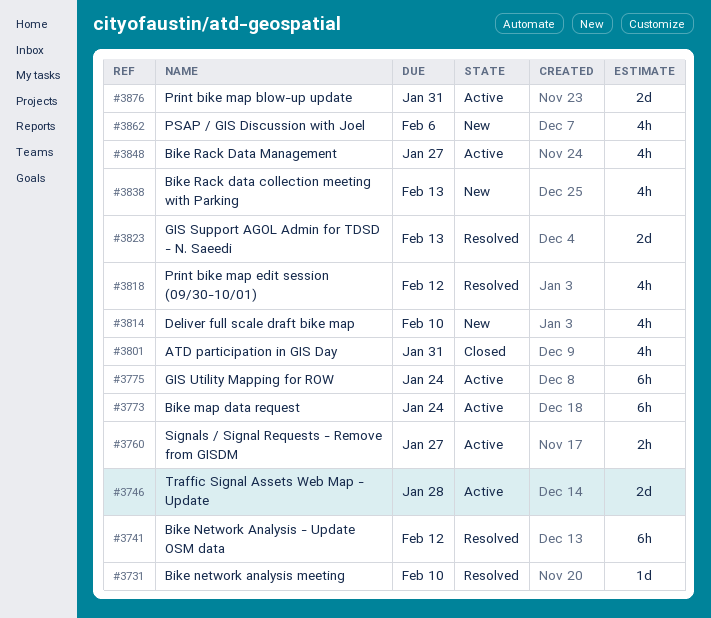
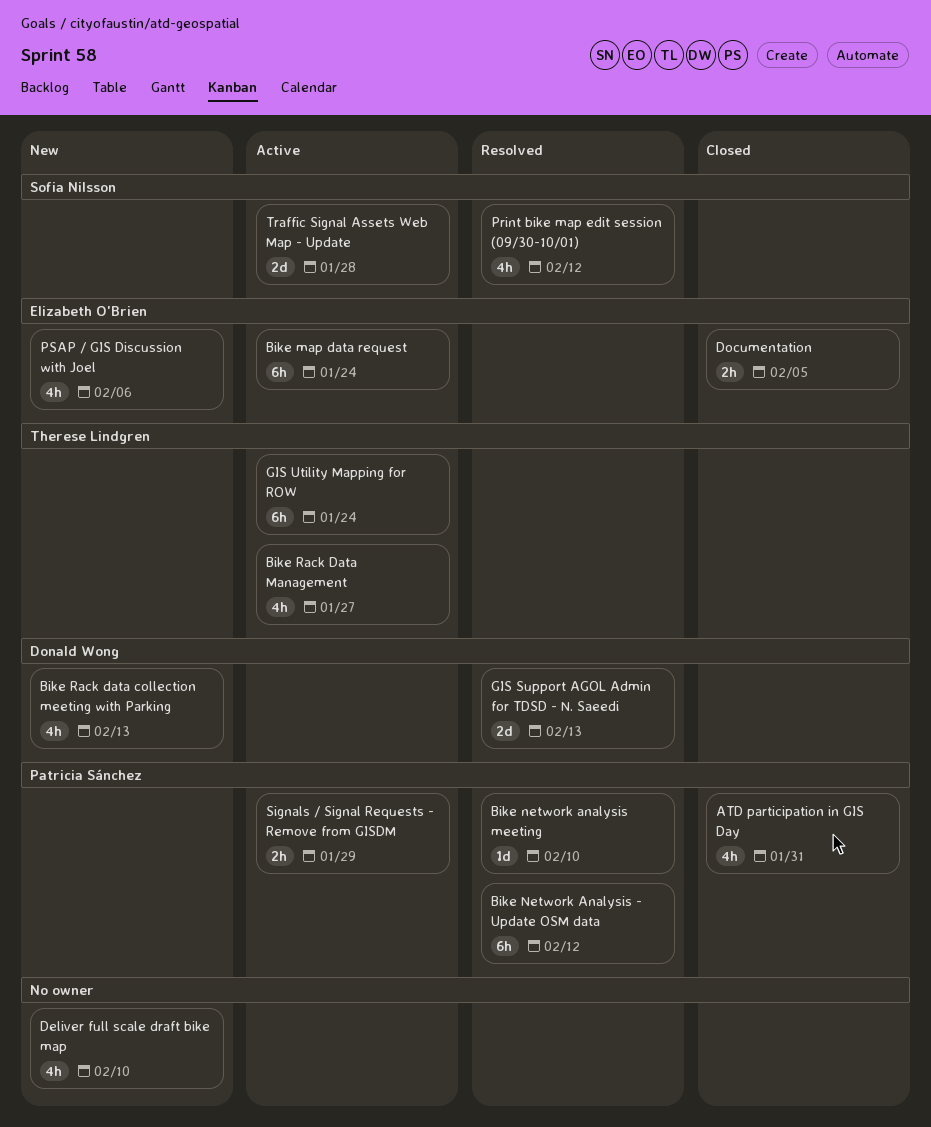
Documentation: none -> present
Print bike map blow-up update: present -> none
Signals / Signal Requests - Remove from GISDM, due: Jan 27 -> Jan 29

